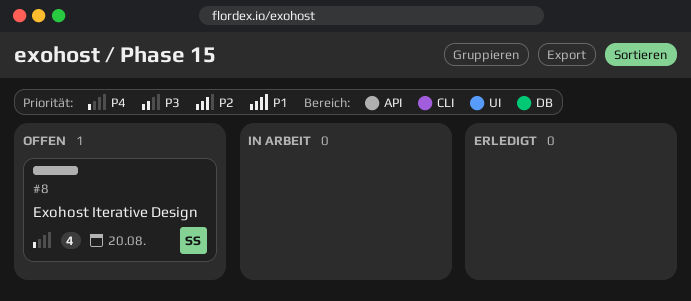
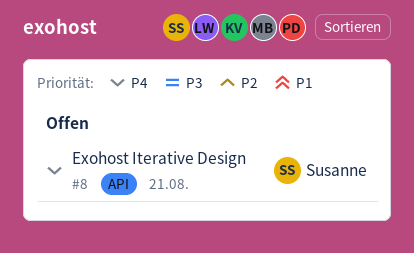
#8, due: Aug 20 -> Aug 21

